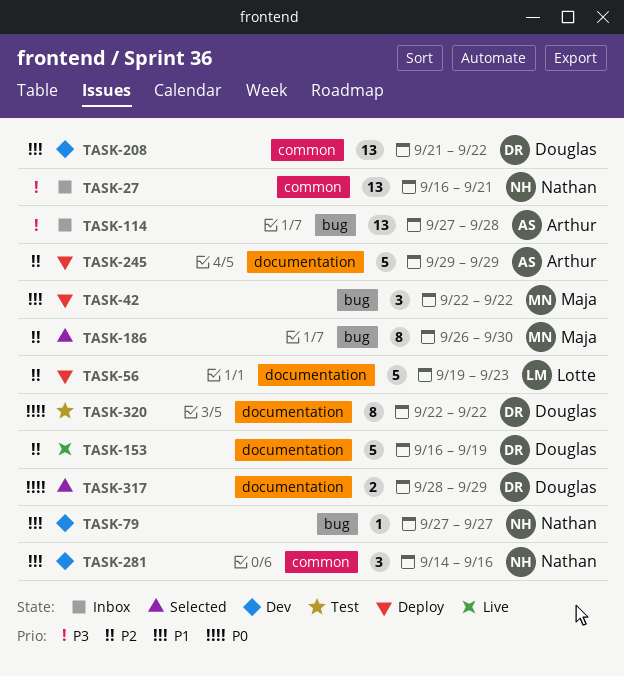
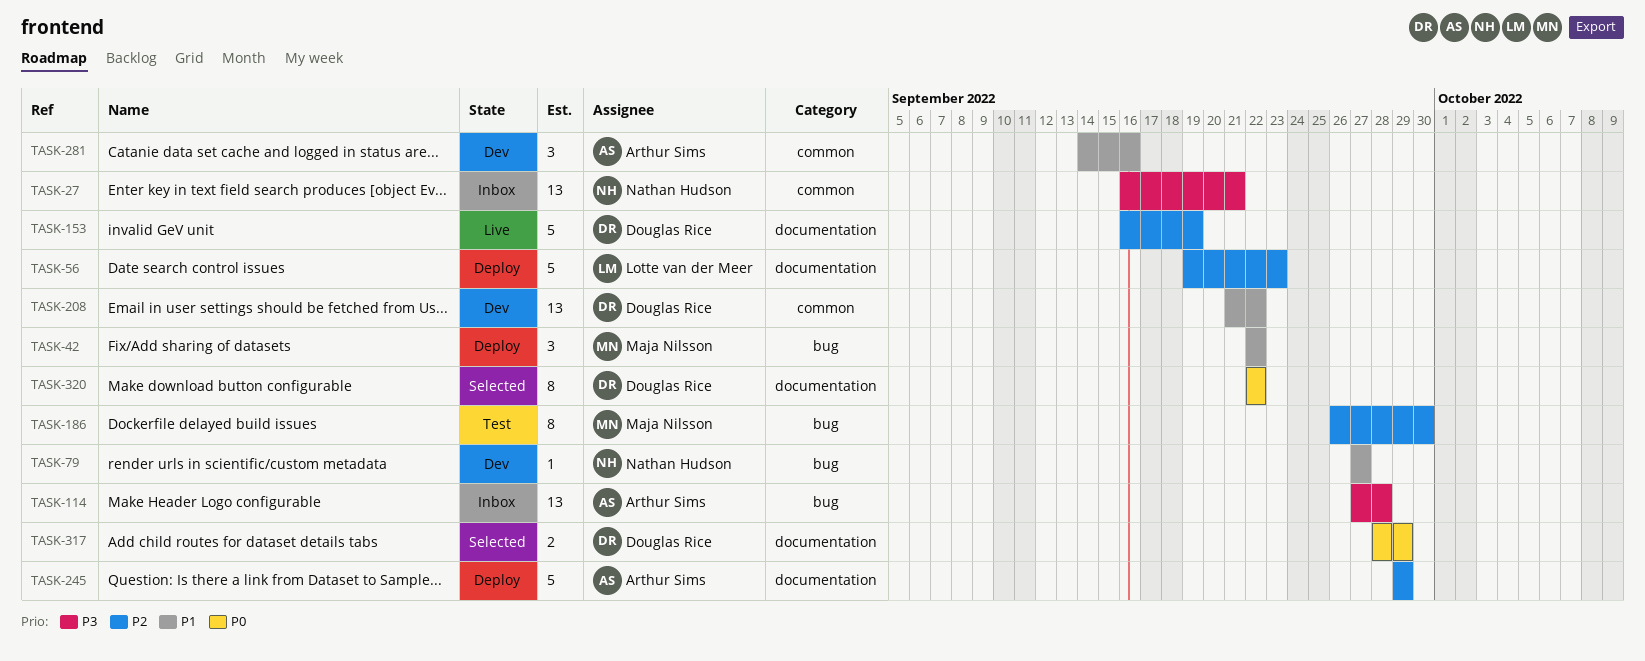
TASK-186, status: Selected -> Test
TASK-281, owner: Nathan Hudson -> Arthur Sims
TASK-320, status: Test -> Selected

